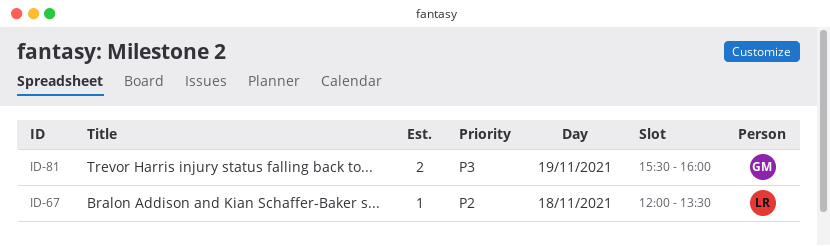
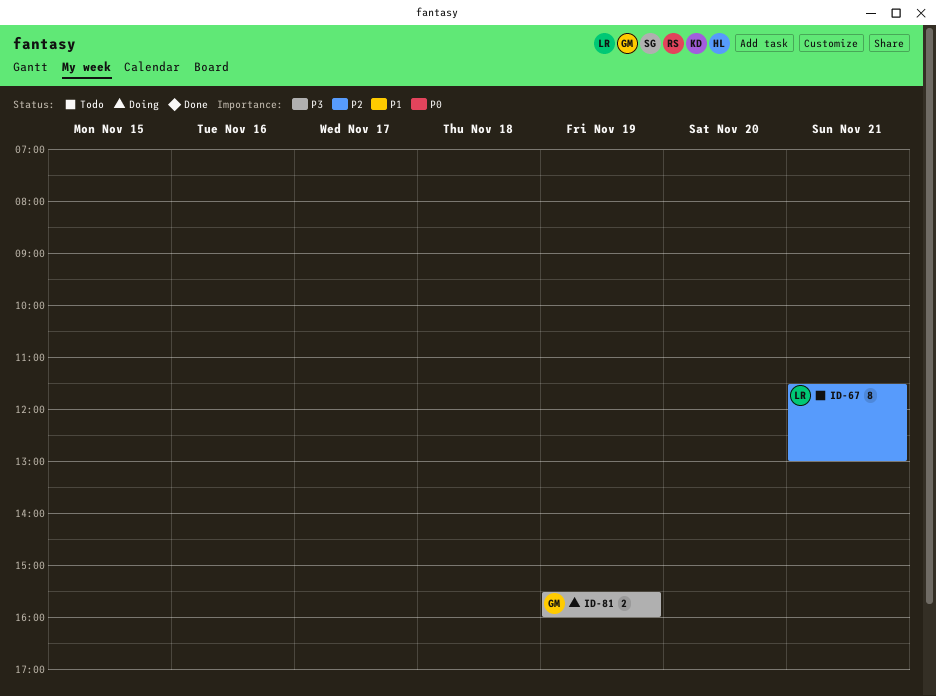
ID-67, estimate: 1 -> 8
ID-67, day: Nov 18 -> Nov 21
ID-67, begins: 12:00 -> 11:30
ID-67, ends: 13:30 -> 13:00

